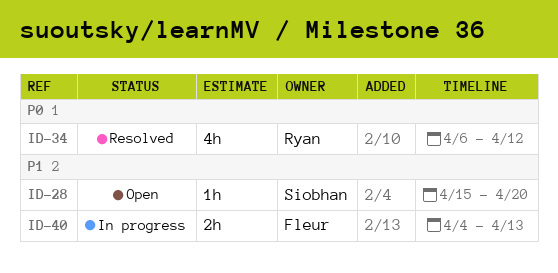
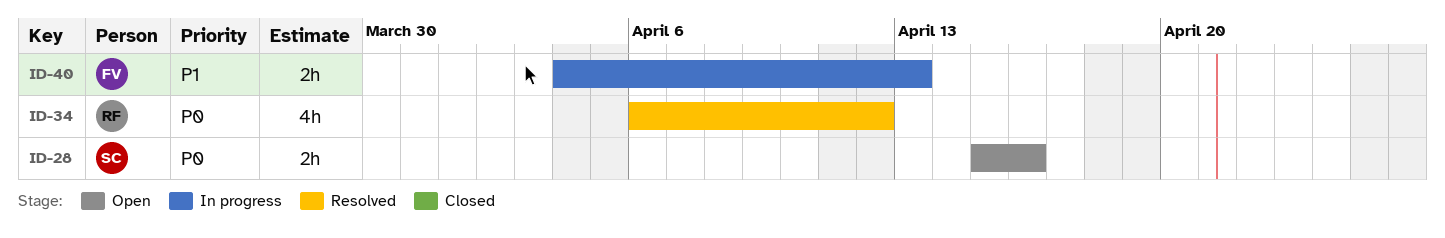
ID-28, priority: P1 -> P0
ID-28, estimate: 1h -> 2h
ID-28, due: Apr 20 -> Apr 16

